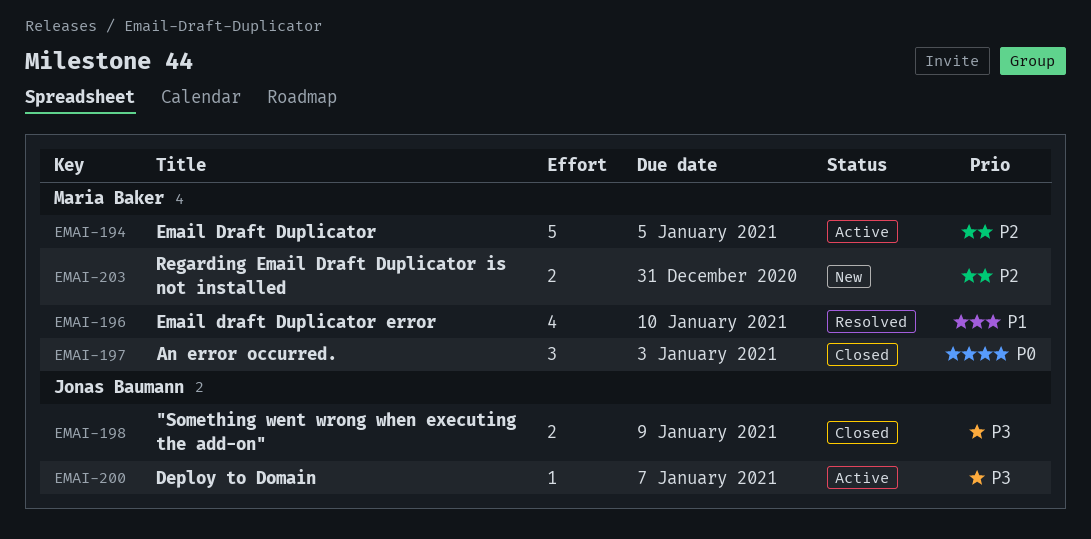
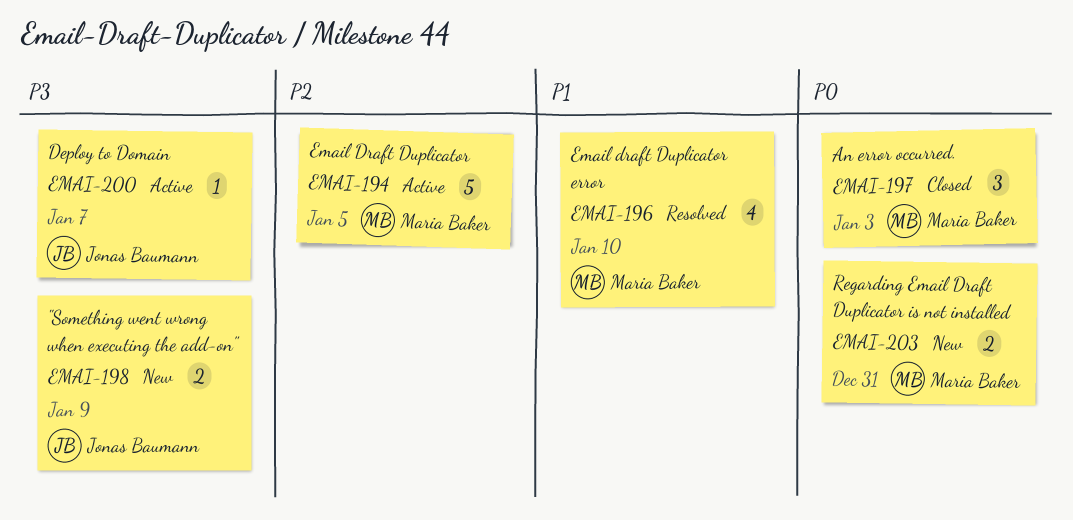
EMAI-198, status: Closed -> New
EMAI-203, priority: P2 -> P0

